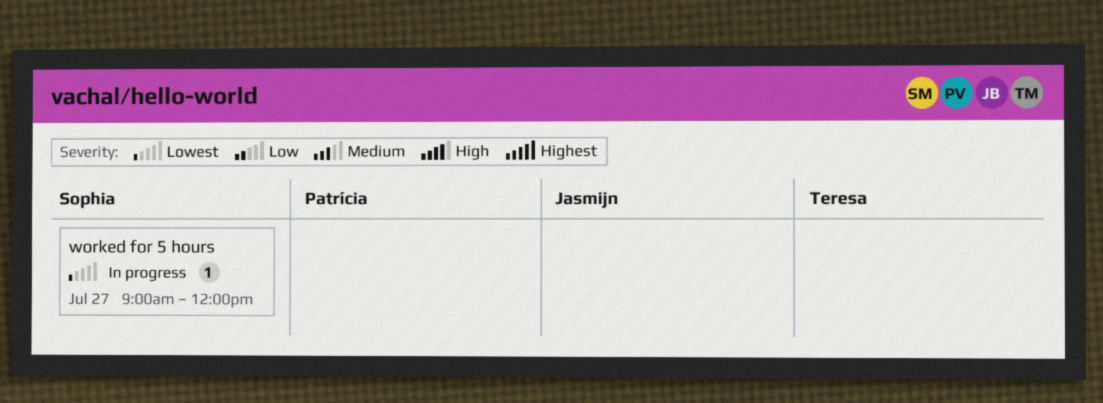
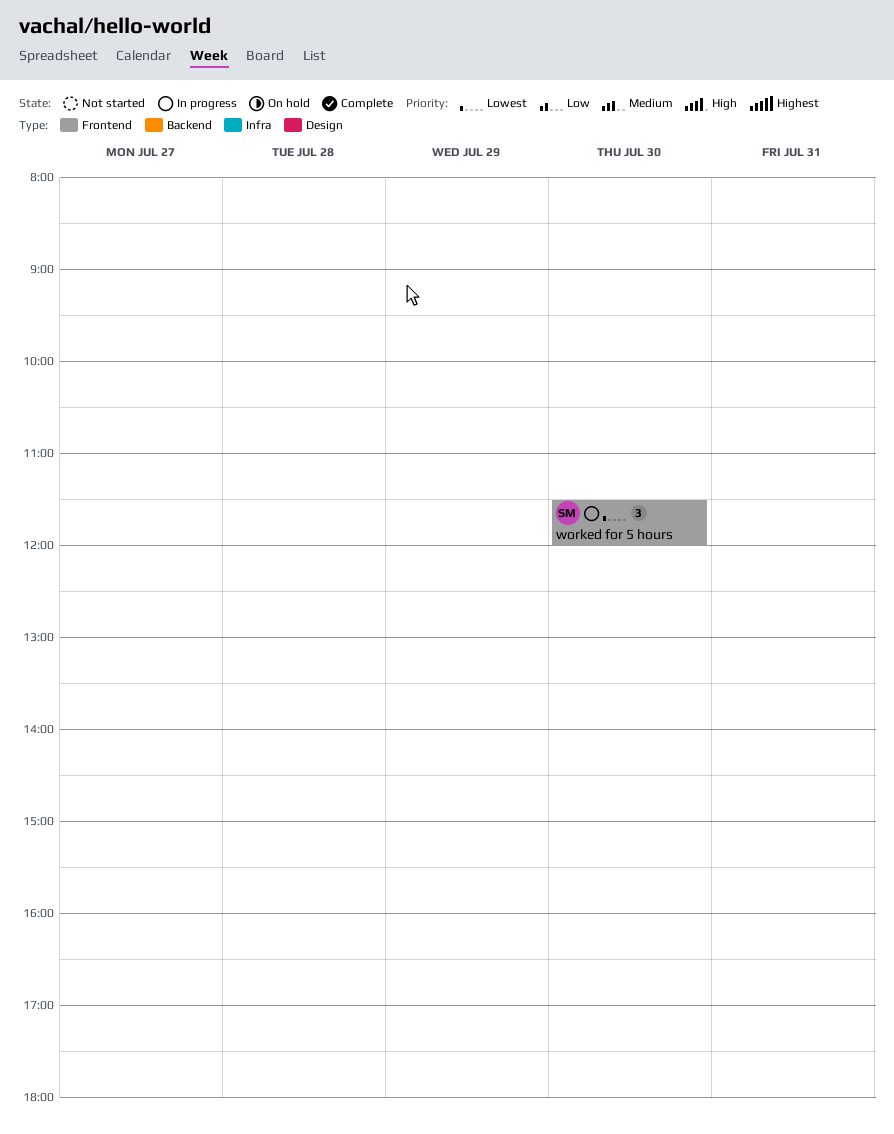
worked for 5 hours, estimate: 1 -> 3
worked for 5 hours, day: Jul 27 -> Jul 30
worked for 5 hours, begins: 09:00 -> 11:30

